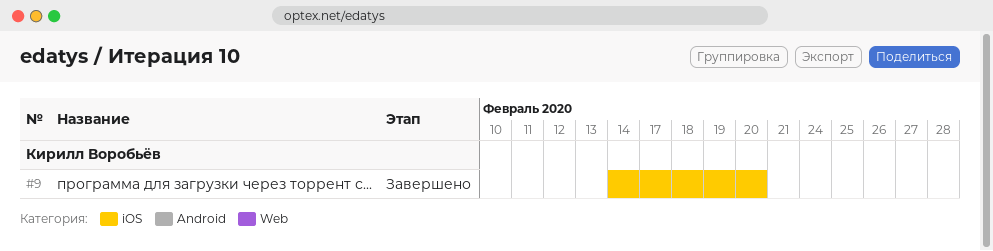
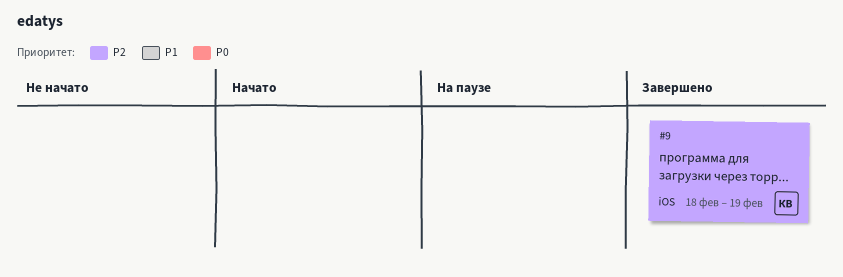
#9, start: Feb 14 -> Feb 18
#9, due: Feb 20 -> Feb 19

